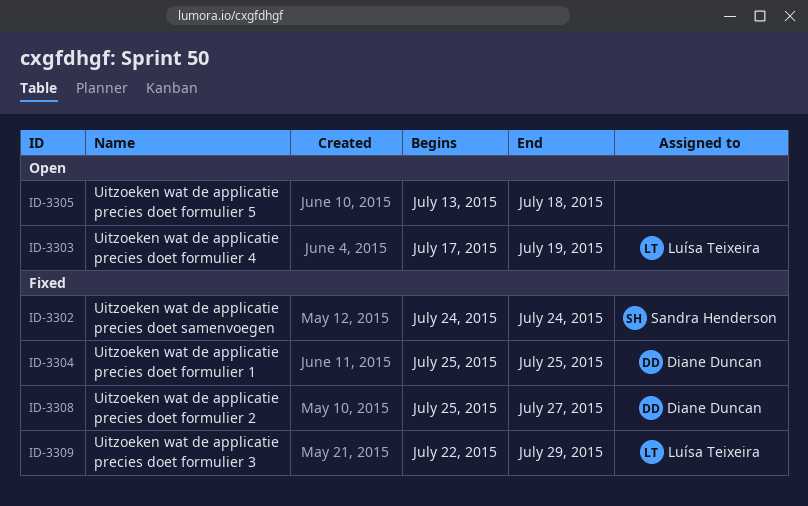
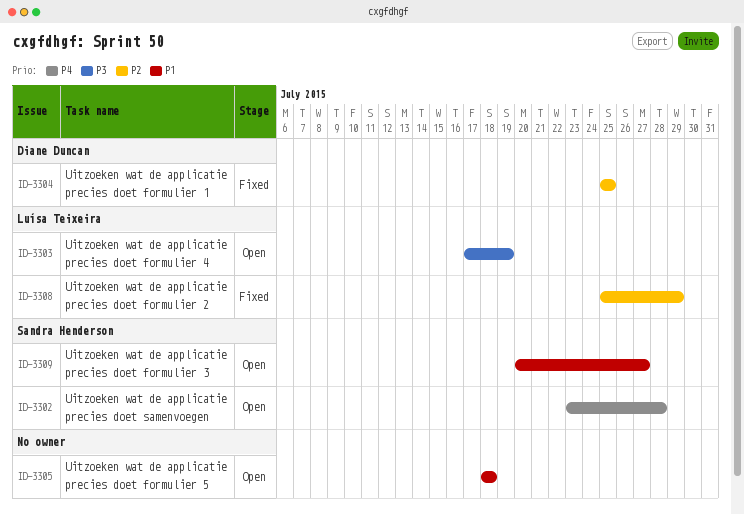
ID-3302, status: Fixed -> Open
ID-3302, start: Jul 24 -> Jul 23
ID-3302, due: Jul 24 -> Jul 28
ID-3305, start: Jul 13 -> Jul 18
ID-3308, owner: Diane Duncan -> Luísa Teixeira
ID-3308, due: Jul 27 -> Jul 29
ID-3309, status: Fixed -> Open
ID-3309, owner: Luísa Teixeira -> Sandra Henderson
ID-3309, start: Jul 22 -> Jul 20
ID-3309, due: Jul 29 -> Jul 27

